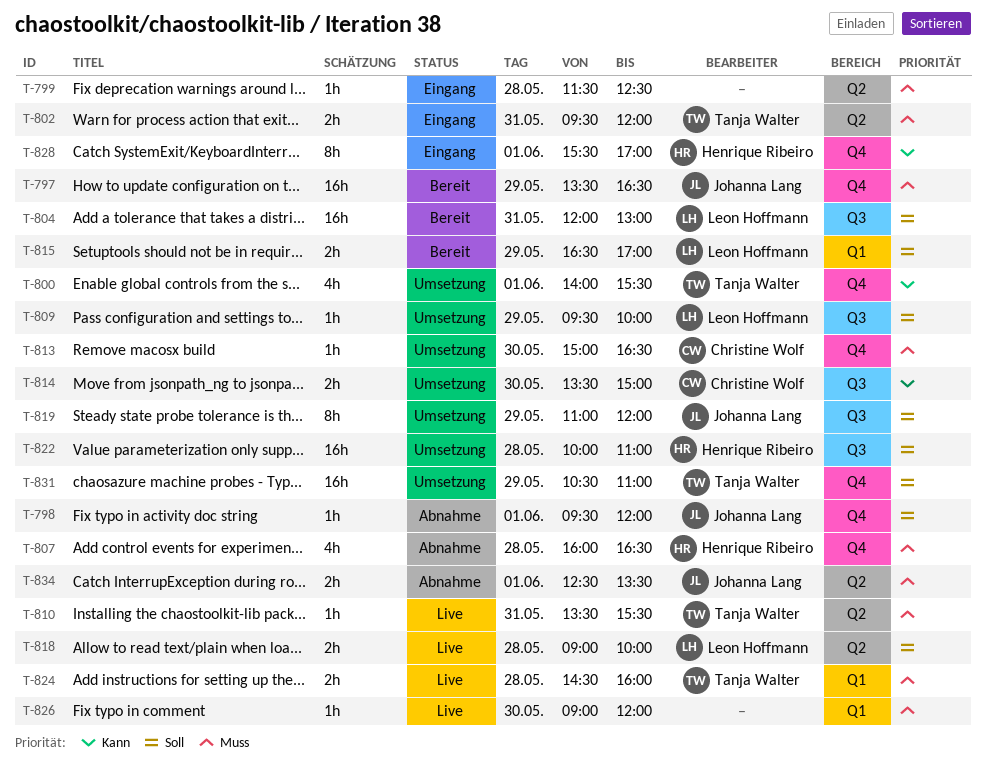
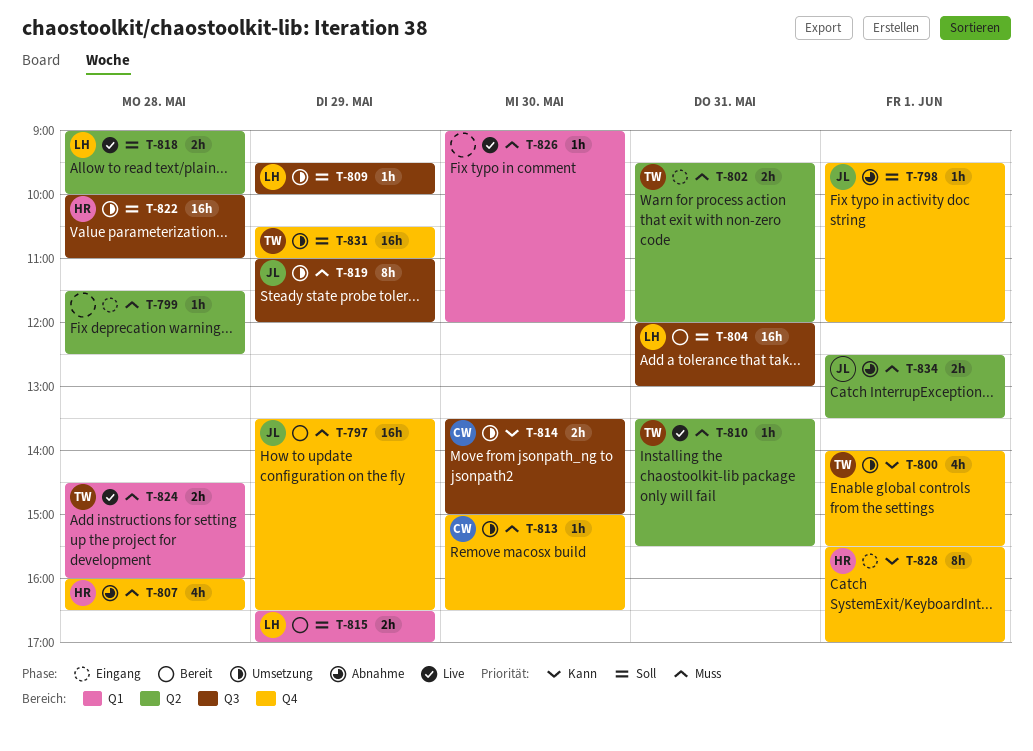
T-819, priority: Soll -> Muss

